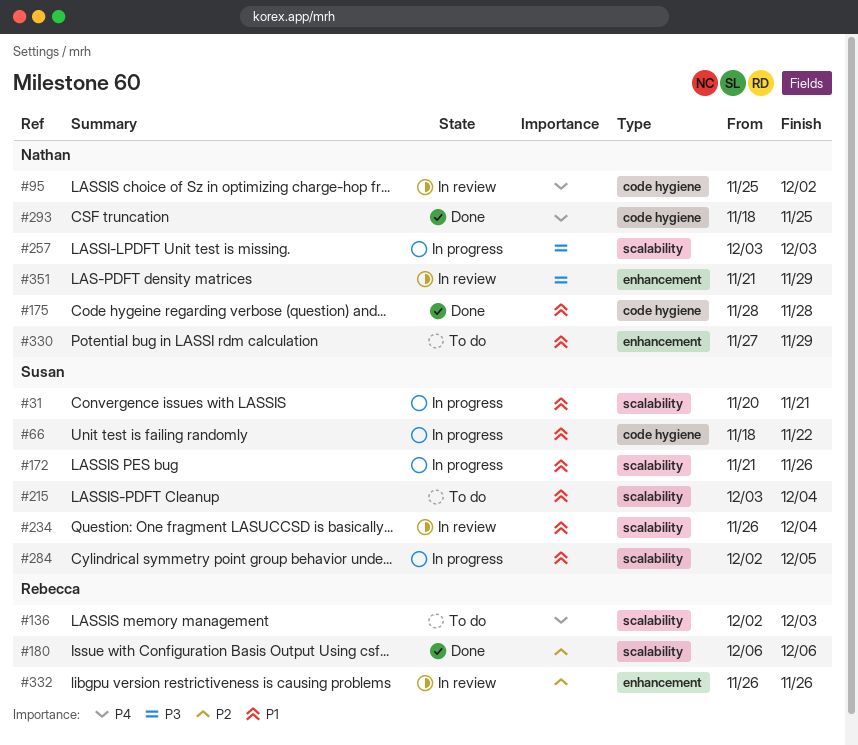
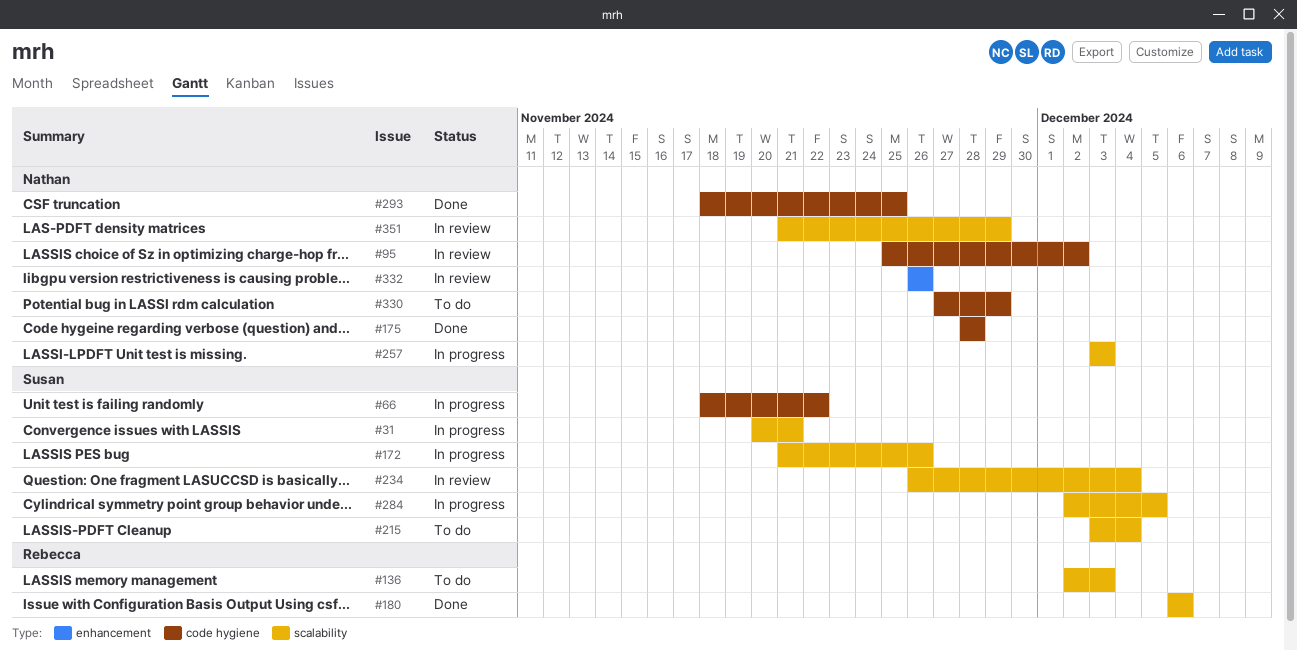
#330, label: enhancement -> code hygiene
#332, owner: Rebecca -> Nathan
#351, label: enhancement -> scalability

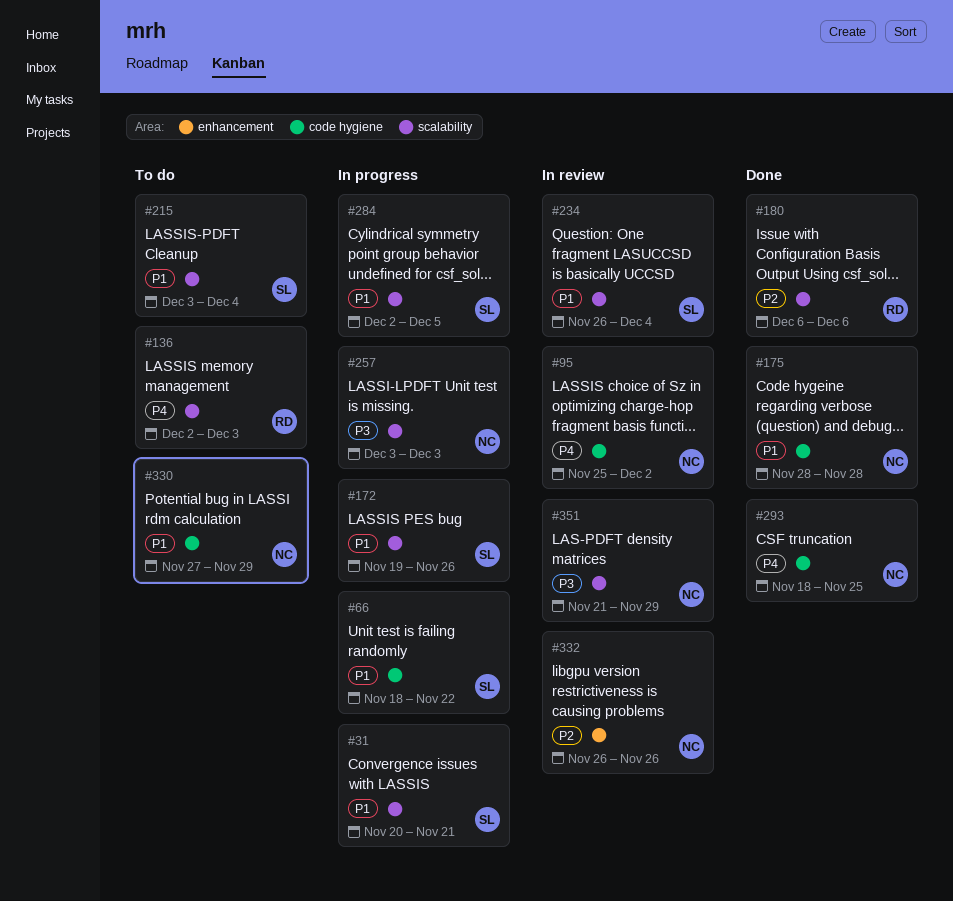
#172, start: Nov 21 -> Nov 19

